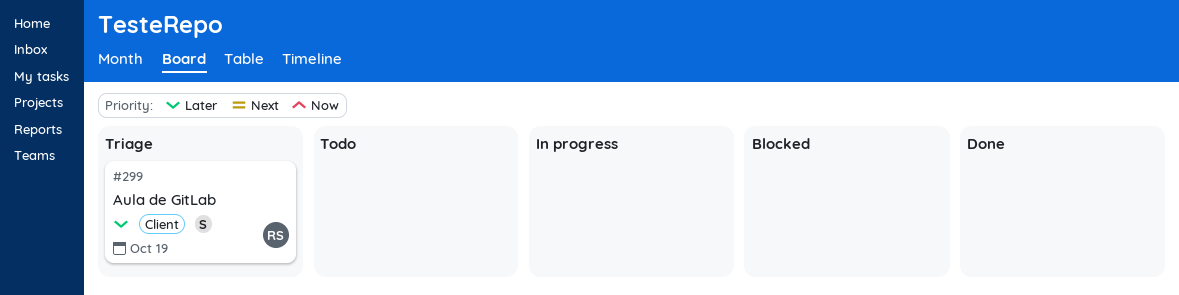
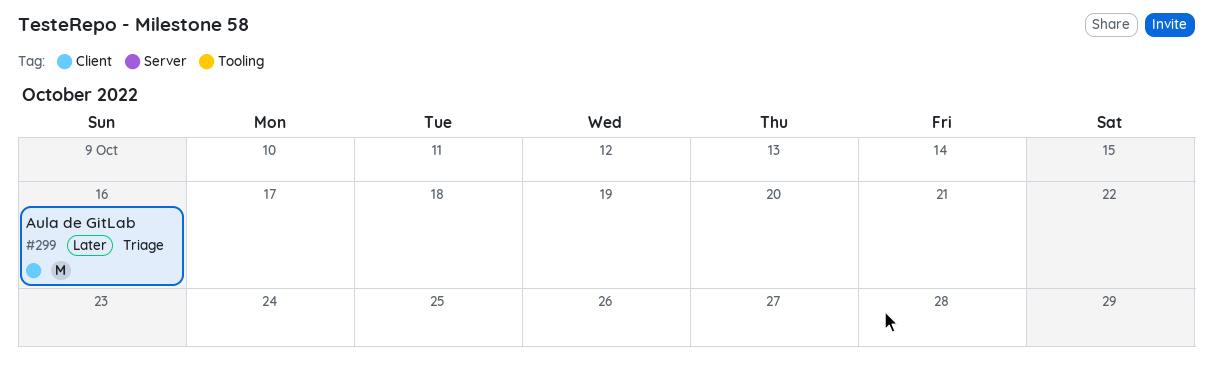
#299, estimate: S -> M
#299, due: Oct 19 -> Oct 16

